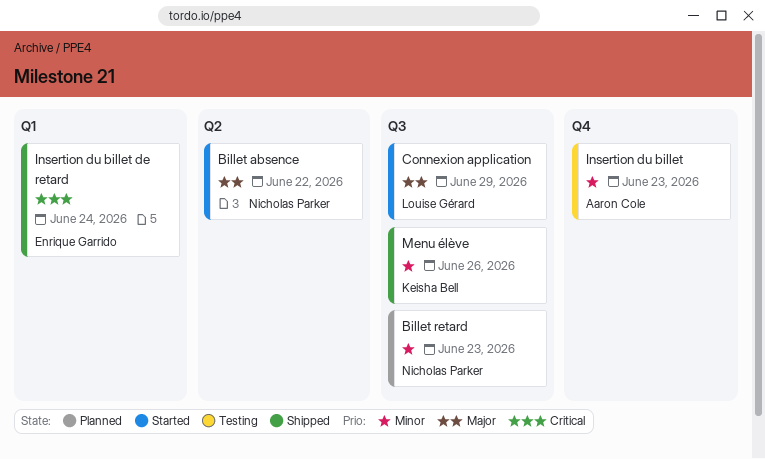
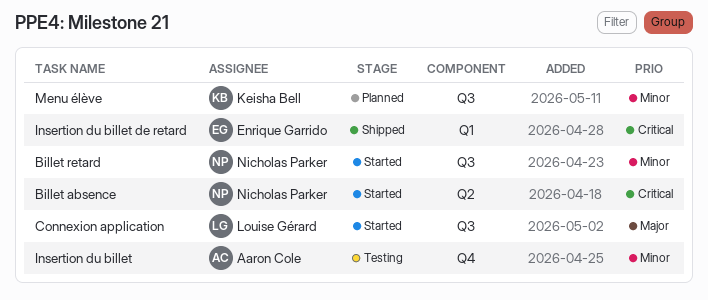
Billet absence, priority: Major -> Critical
Billet retard, status: Planned -> Started
Menu élève, status: Shipped -> Planned

